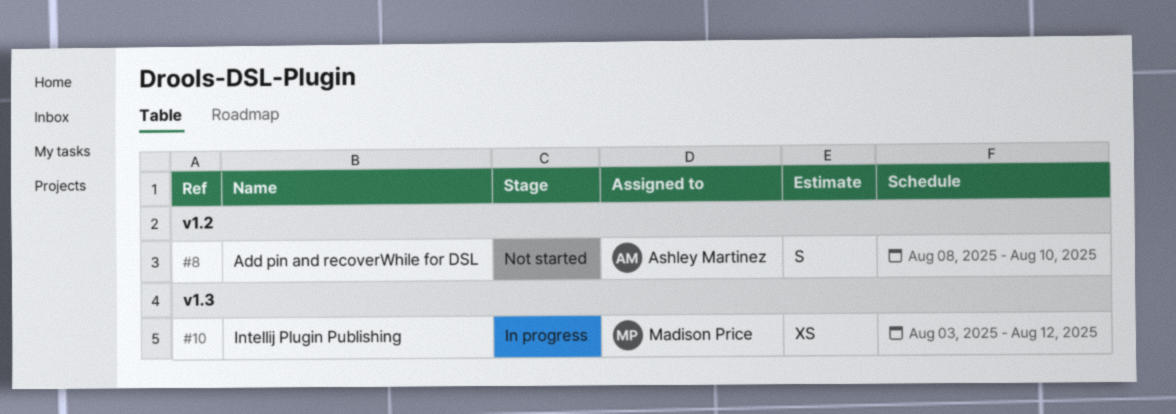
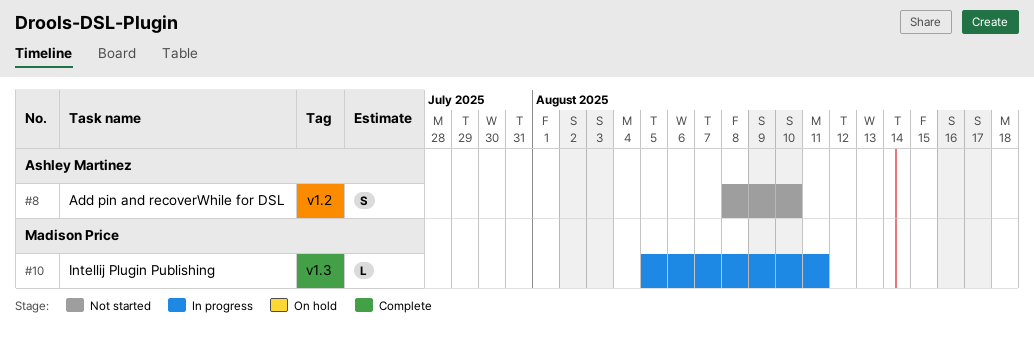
#10, estimate: XS -> L
#10, start: Aug 3 -> Aug 5
#10, due: Aug 12 -> Aug 11

